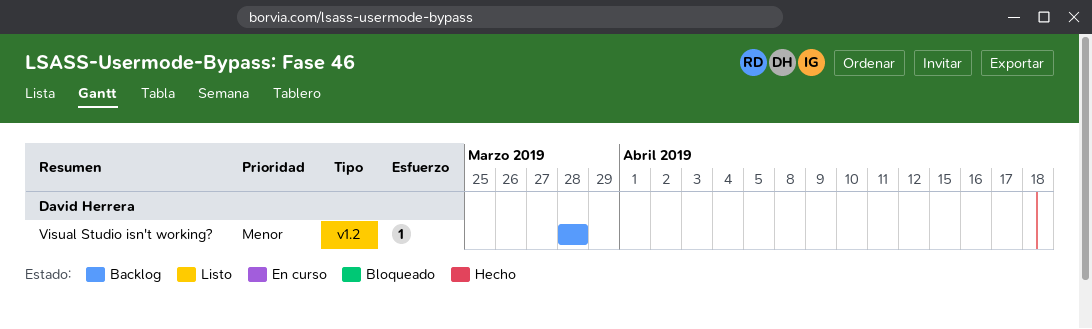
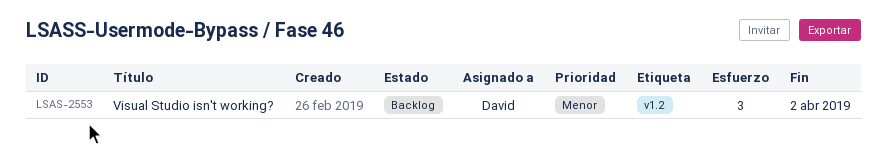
Visual Studio isn't working?, estimate: 1 -> 3
Visual Studio isn't working?, due: Mar 28 -> Apr 2

